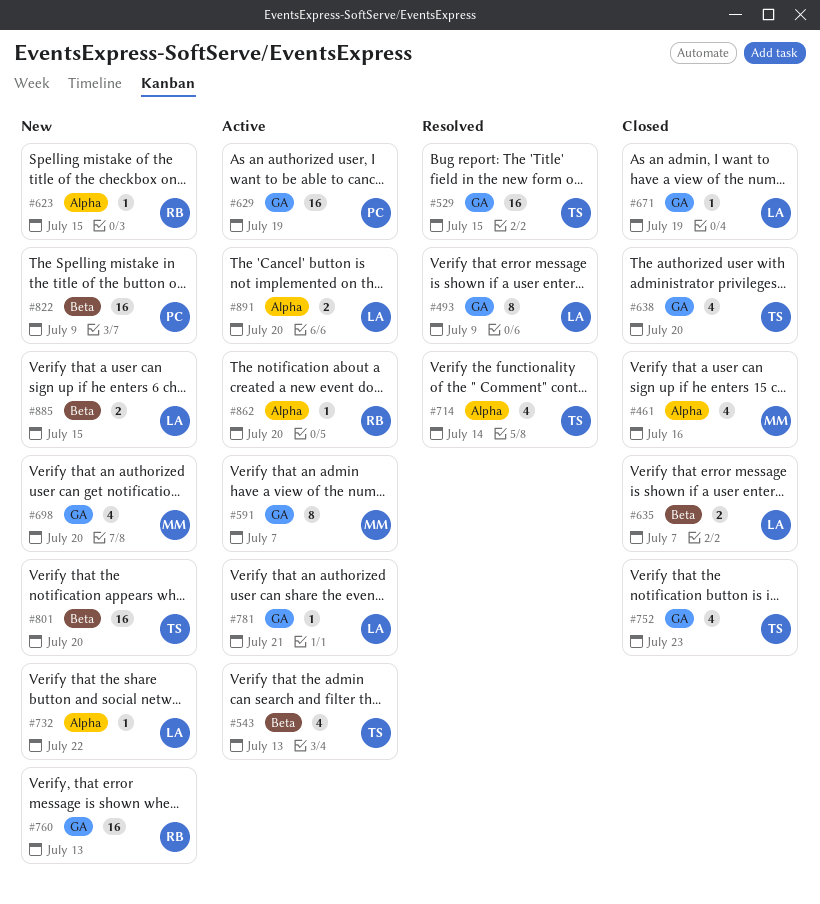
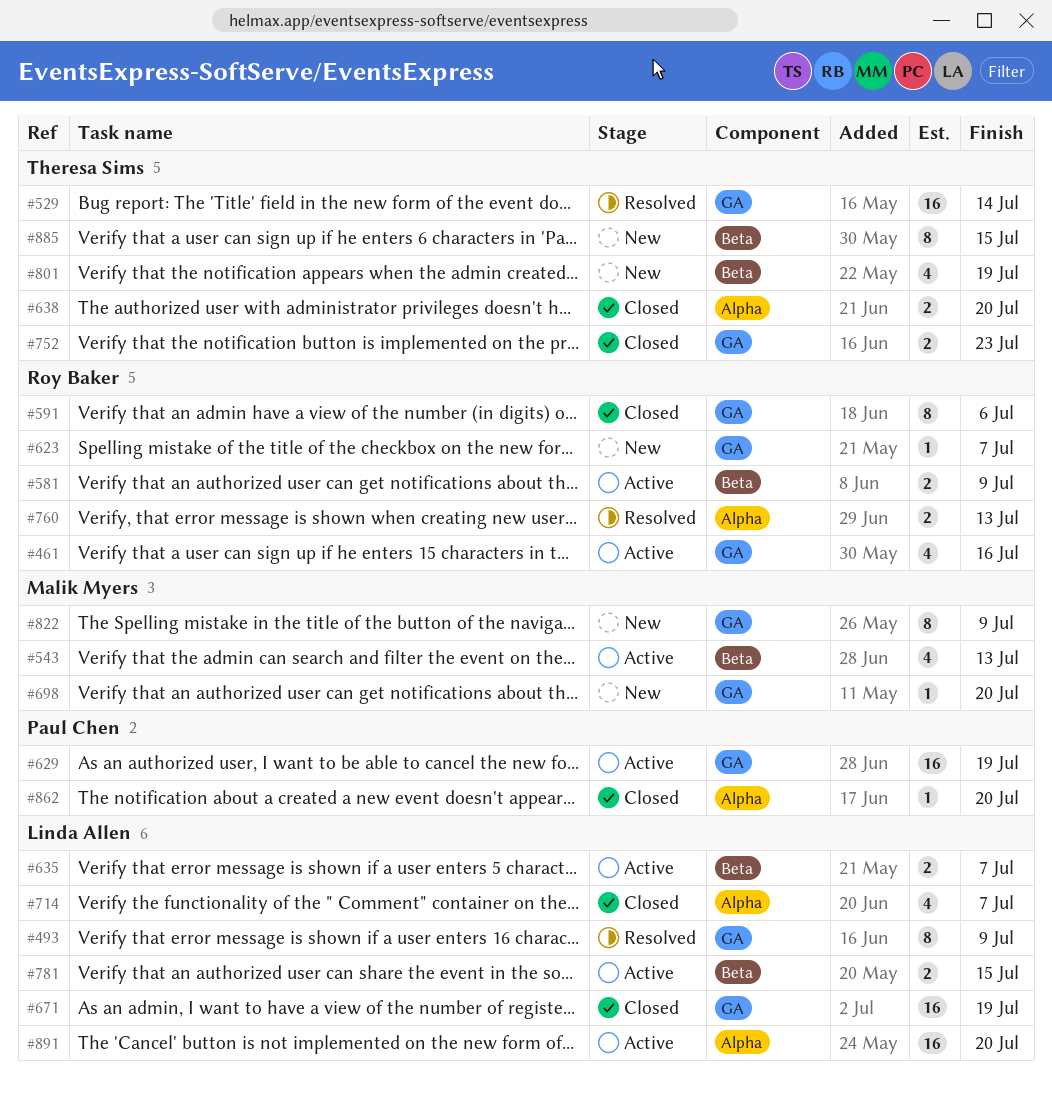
#461, status: Closed -> Active
#461, owner: Malik Myers -> Roy Baker
#461, label: Alpha -> GA
#529, due: Jul 15 -> Jul 14
#543, owner: Theresa Sims -> Malik Myers
#581: none -> present
#591, status: Active -> Closed
#591, owner: Malik Myers -> Roy Baker
#591, due: Jul 7 -> Jul 6
#623, label: Alpha -> GA
#623, due: Jul 15 -> Jul 7
#635, status: Closed -> Active
#638, label: GA -> Alpha
#638, estimate: 4 -> 2
#671, estimate: 1 -> 16
#698, estimate: 4 -> 1
#714, status: Resolved -> Closed
#714, owner: Theresa Sims -> Linda Allen
#714, due: Jul 14 -> Jul 7
#732: present -> none
#752, estimate: 4 -> 2
#760, status: New -> Resolved
#760, label: GA -> Alpha
#760, estimate: 16 -> 2
#781, label: GA -> Beta
#781, estimate: 1 -> 2
#781, due: Jul 21 -> Jul 15
#801, estimate: 16 -> 4
#801, due: Jul 20 -> Jul 19
#822, owner: Paul Chen -> Malik Myers
#822, label: Beta -> GA
#822, estimate: 16 -> 8
#862, status: Active -> Closed
#862, owner: Roy Baker -> Paul Chen
#885, owner: Linda Allen -> Theresa Sims
#885, estimate: 2 -> 8
#891, estimate: 2 -> 16

